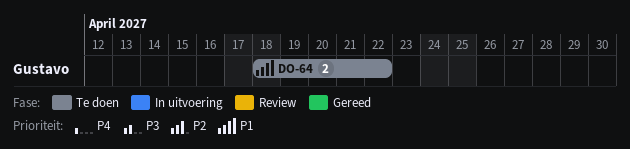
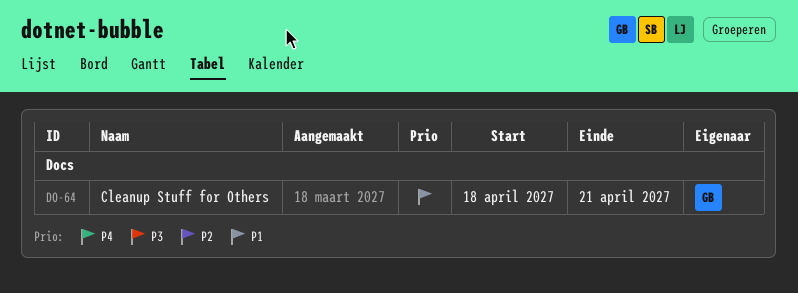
DO-64, due: Apr 22 -> Apr 21

